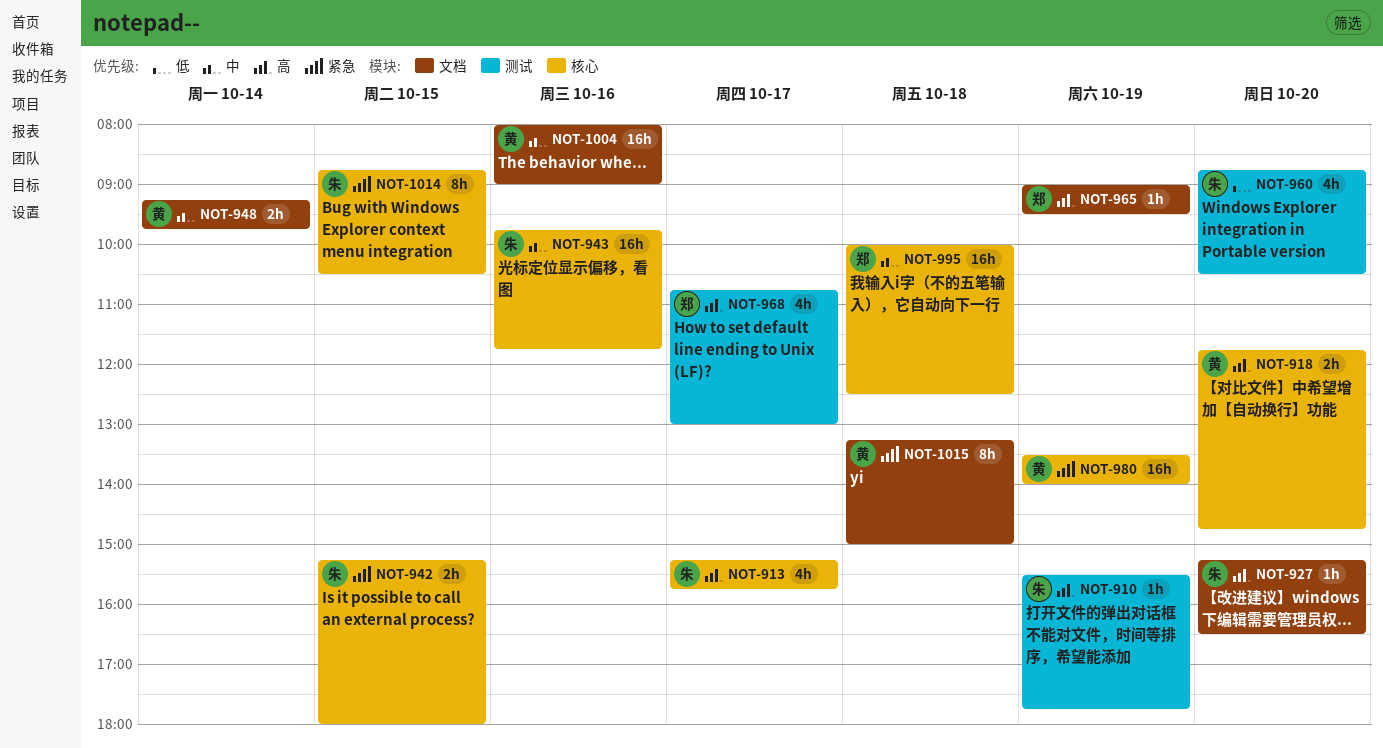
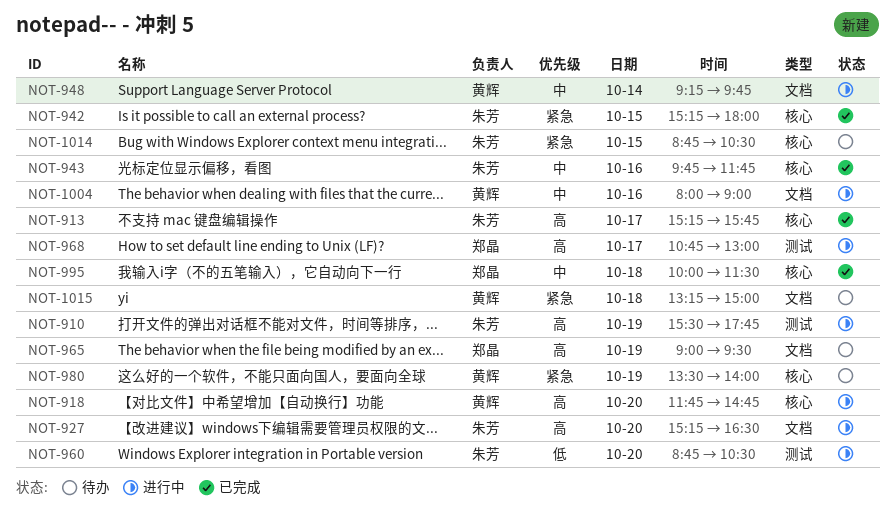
NOT-995, ends: 12:30 -> 11:30

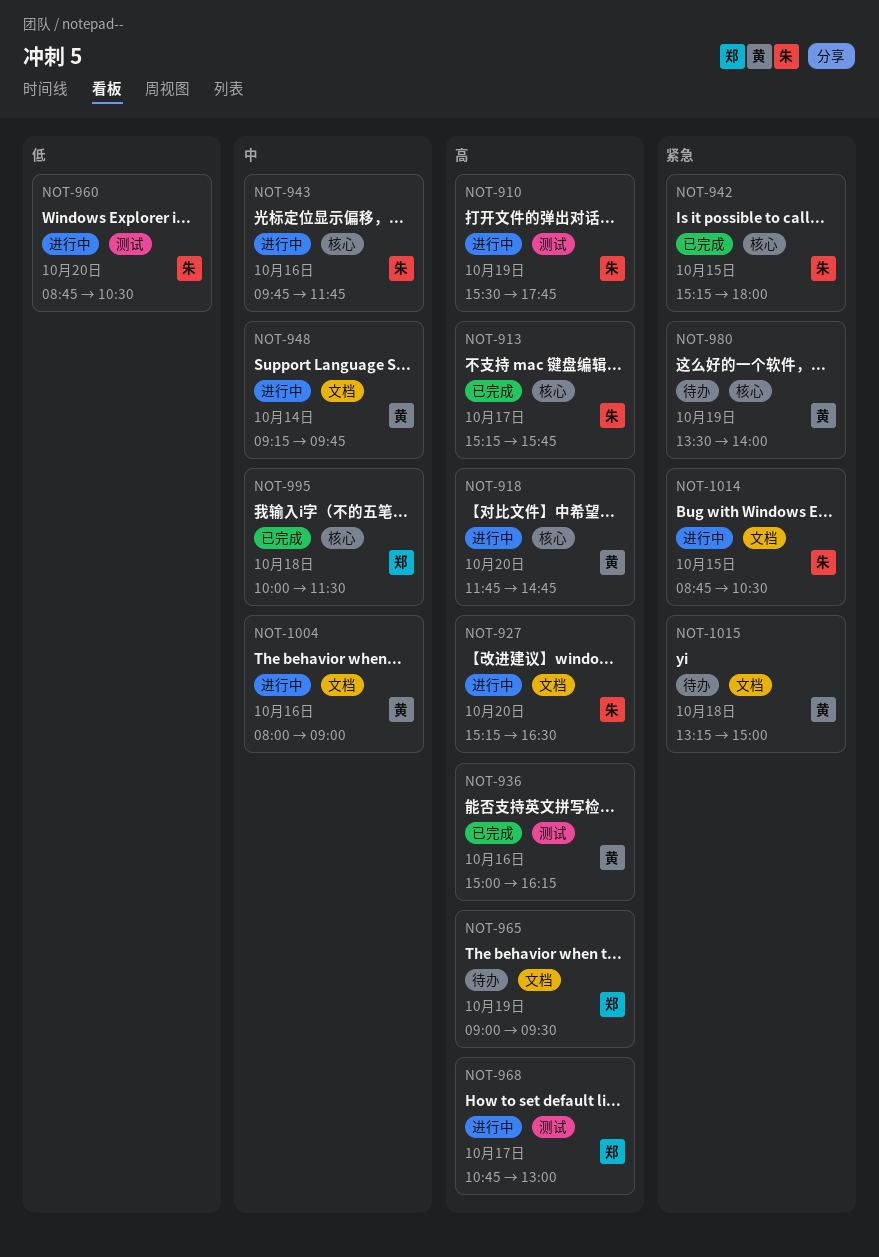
NOT-936: none -> present
NOT-943, status: 已完成 -> 进行中
NOT-1014, status: 待办 -> 进行中
NOT-1014, label: 核心 -> 文档

